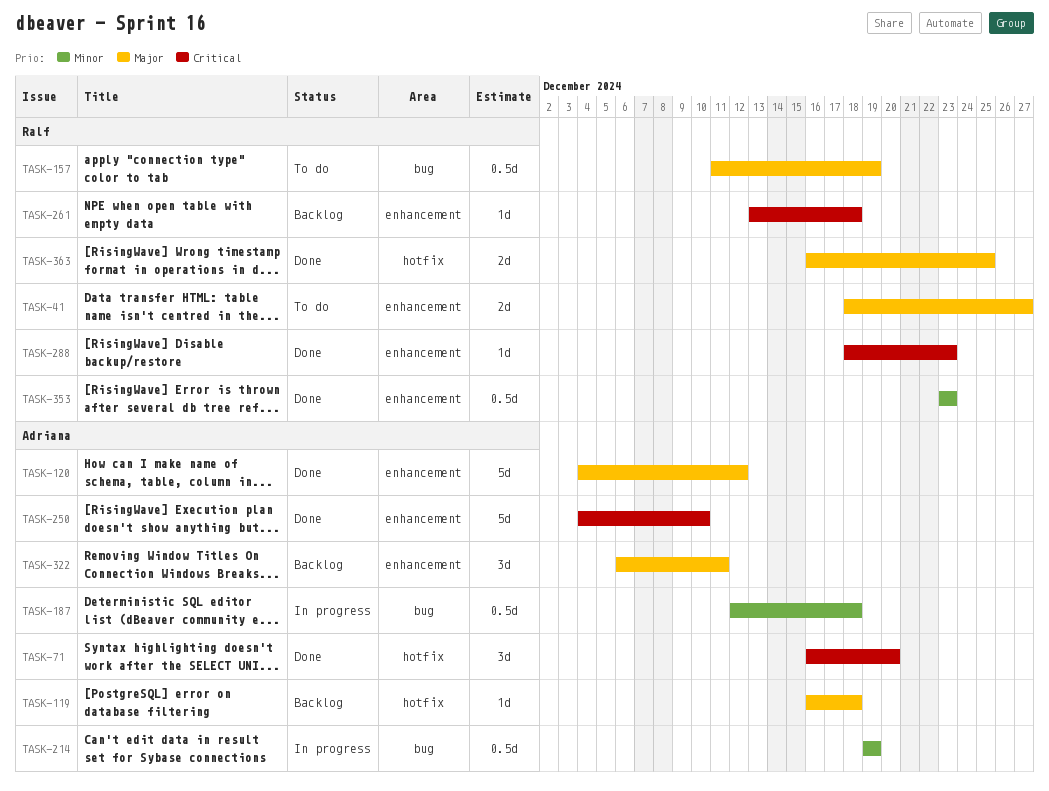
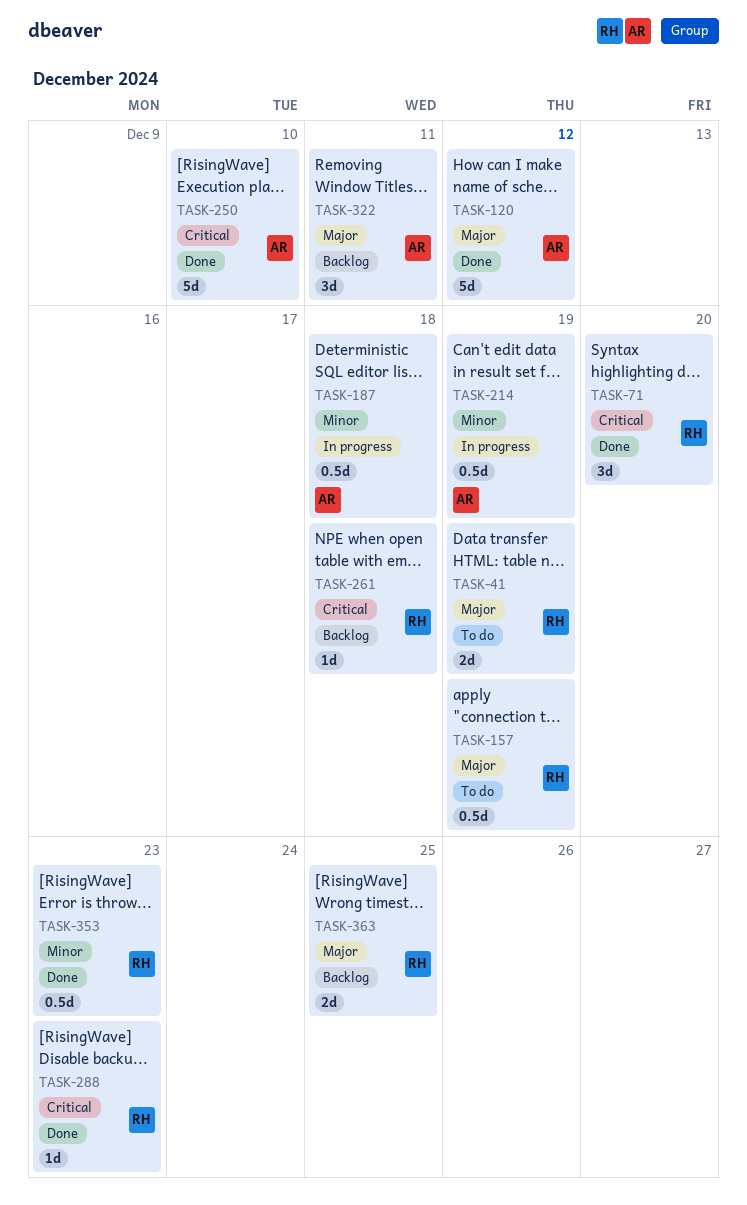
TASK-41, due: Dec 27 -> Dec 19
TASK-71, owner: Adriana -> Ralf
TASK-119: present -> none
TASK-363, status: Done -> Backlog

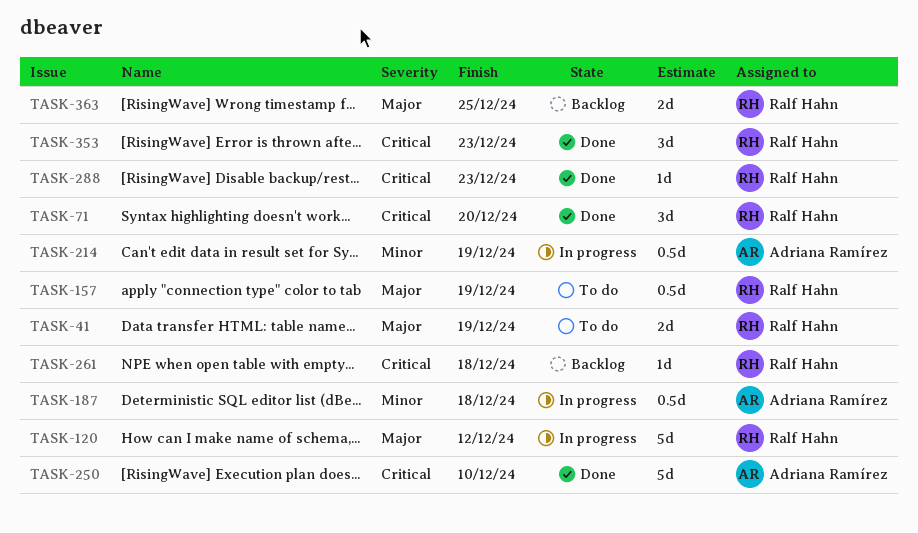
TASK-120, status: Done -> In progress
TASK-120, owner: Adriana Ramírez -> Ralf Hahn
TASK-322: present -> none
TASK-353, priority: Minor -> Critical
TASK-353, estimate: 0.5d -> 3d

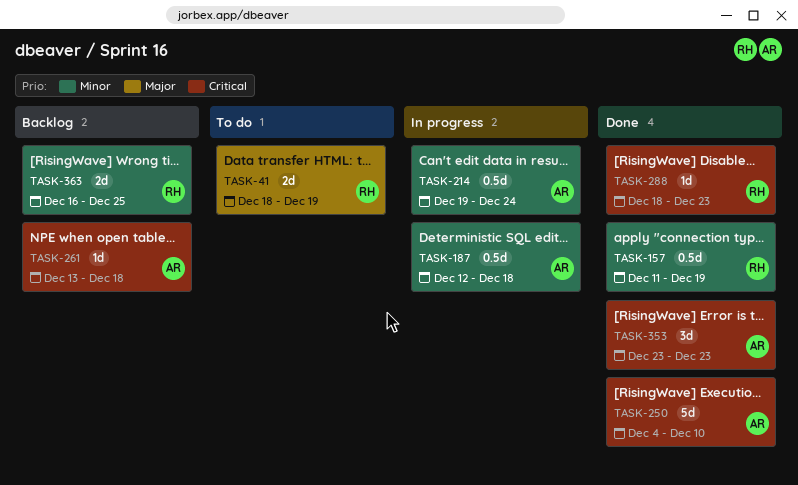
TASK-71: present -> none
TASK-120: present -> none
TASK-157, status: To do -> Done
TASK-157, priority: Major -> Minor
TASK-214, due: Dec 19 -> Dec 24
TASK-261, owner: Ralf Hahn -> Adriana Ramírez
TASK-353, owner: Ralf Hahn -> Adriana Ramírez
TASK-363, priority: Major -> Minor

